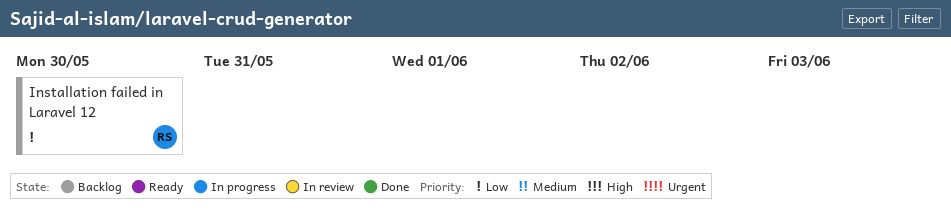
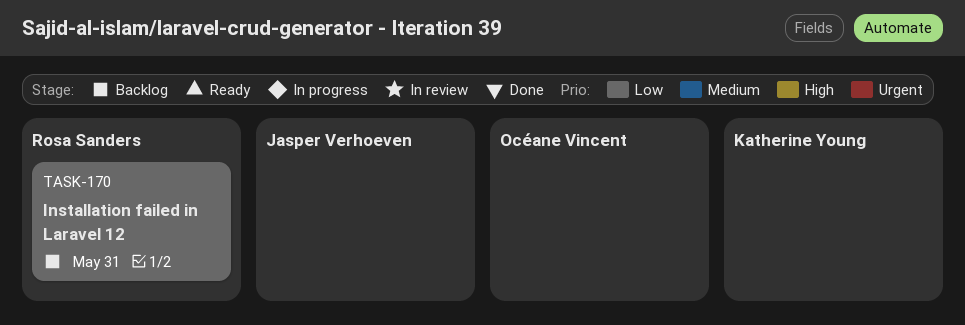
Installation failed in Laravel 12, due: May 30 -> May 31

